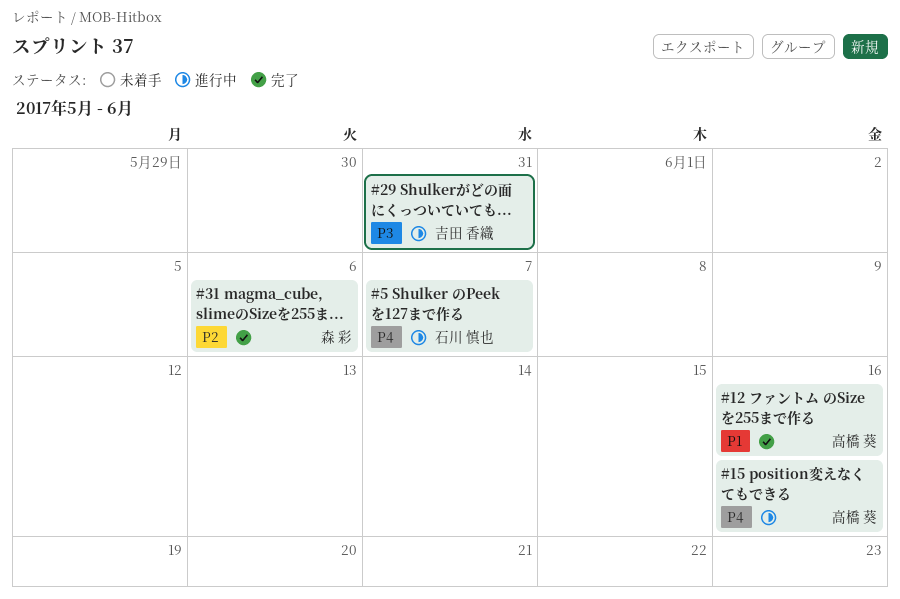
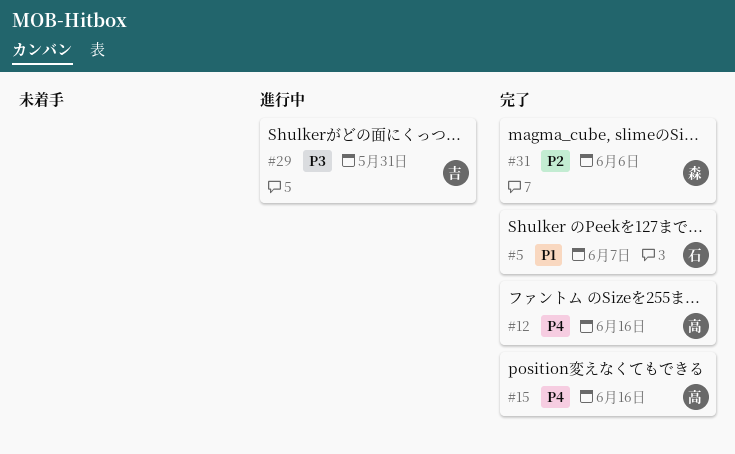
#5, status: 進行中 -> 完了
#5, priority: P4 -> P1
#12, priority: P1 -> P4
#15, status: 進行中 -> 完了

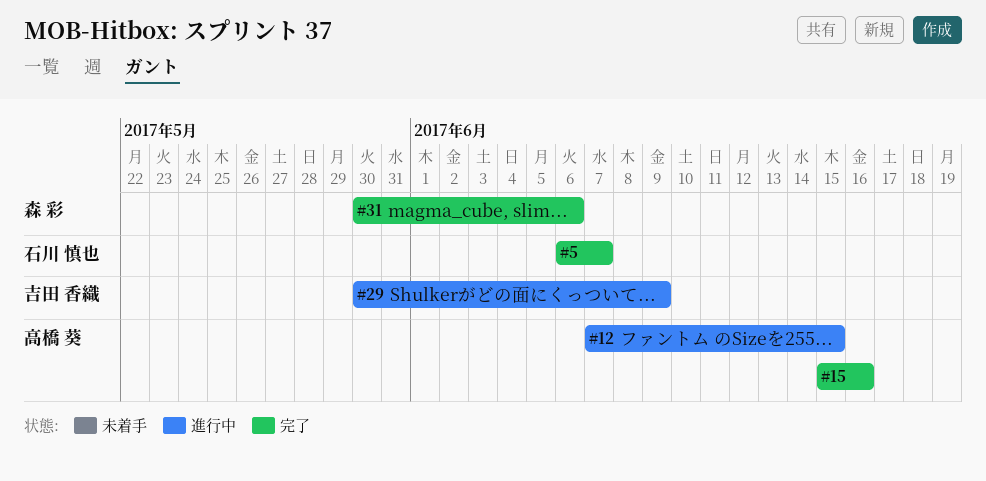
#12, status: 完了 -> 進行中
#12, due: Jun 16 -> Jun 15
#29, due: May 31 -> Jun 9

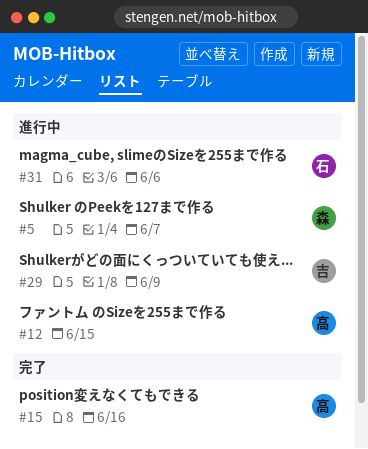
#5, status: 完了 -> 進行中
#5, owner: 石川 慎也 -> 森 彩
#31, status: 完了 -> 進行中
#31, owner: 森 彩 -> 石川 慎也

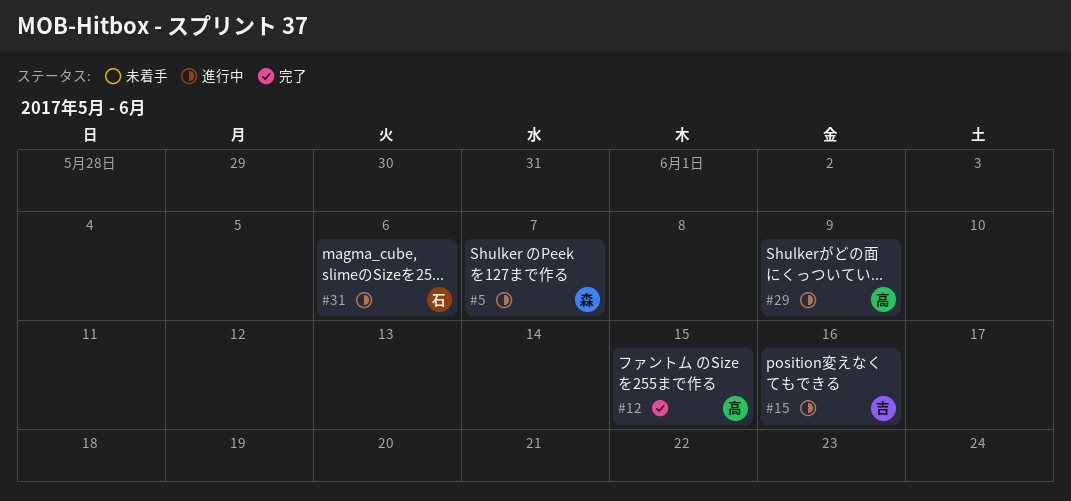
#12, status: 進行中 -> 完了
#15, status: 完了 -> 進行中
#15, owner: 高 -> 吉
#29, owner: 吉 -> 高

